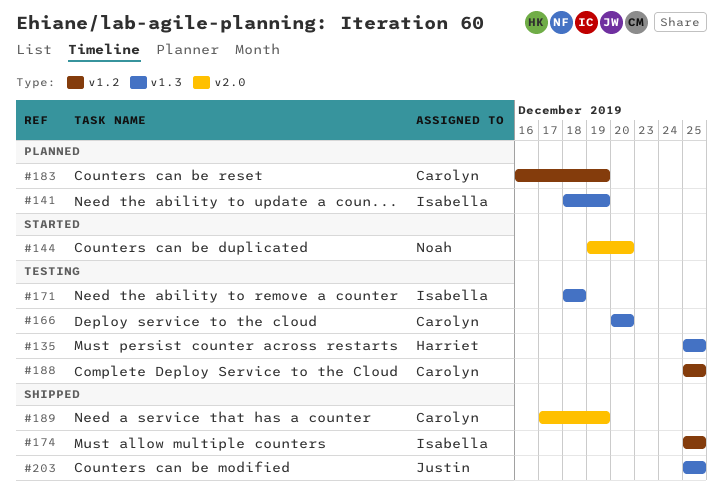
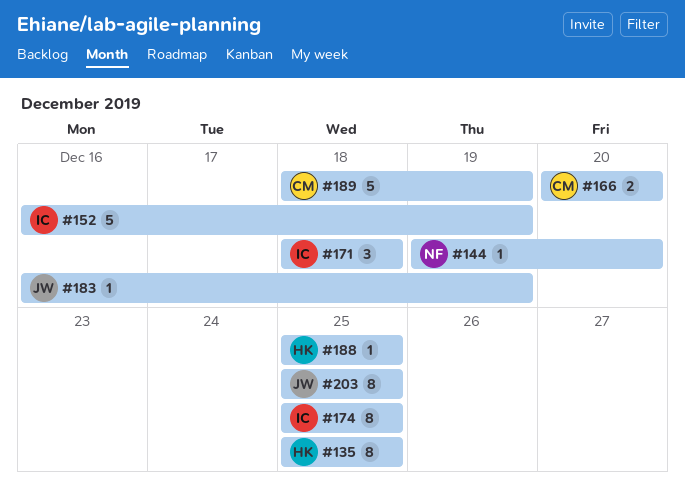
#141: present -> none
#152: none -> present
#183, owner: Carolyn -> Justin
#188, owner: Carolyn -> Harriet
#189, start: Dec 17 -> Dec 18

